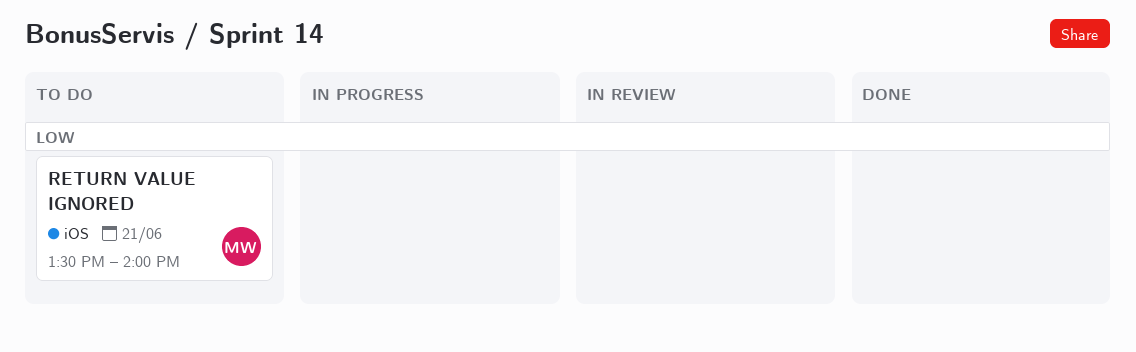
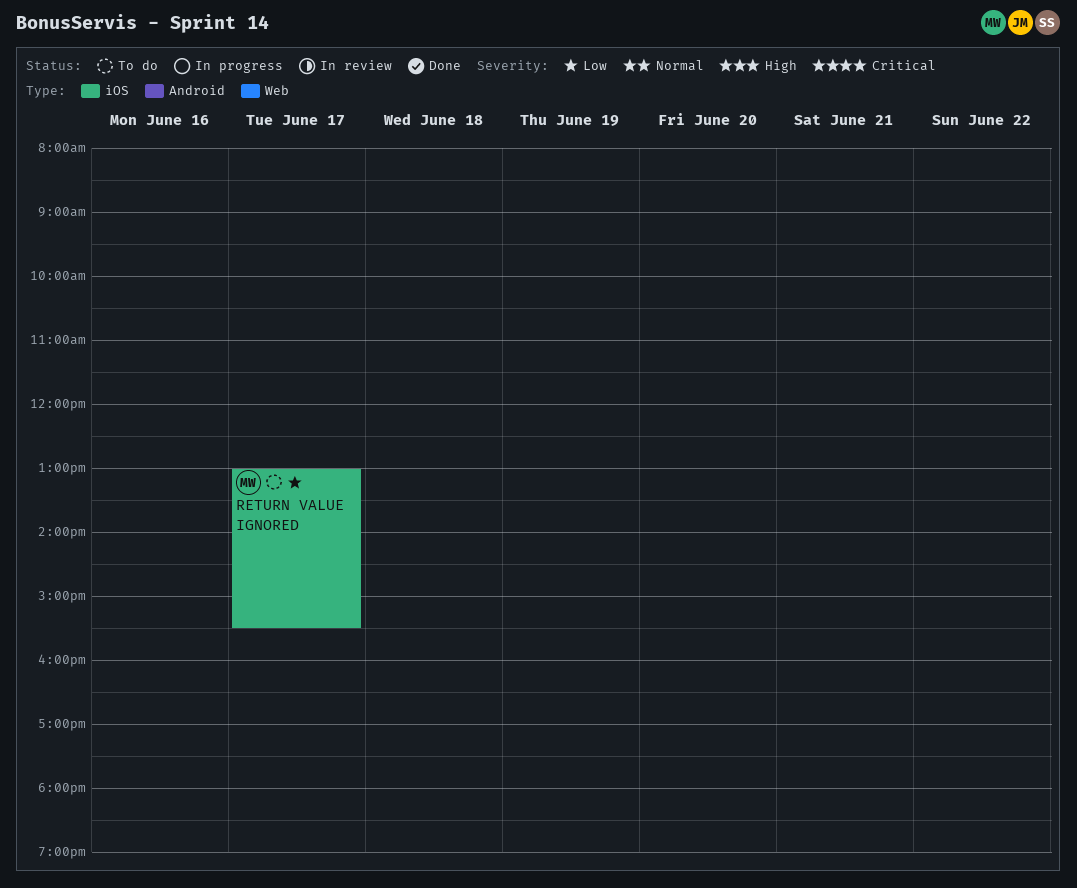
RETURN VALUE IGNORED, day: Jun 21 -> Jun 17
RETURN VALUE IGNORED, begins: 13:30 -> 13:00
RETURN VALUE IGNORED, ends: 14:00 -> 15:30

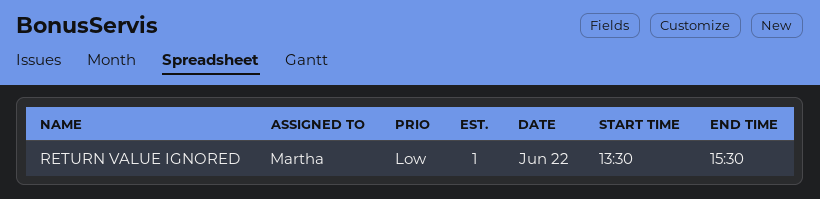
RETURN VALUE IGNORED, day: Jun 17 -> Jun 22
RETURN VALUE IGNORED, begins: 13:00 -> 13:30

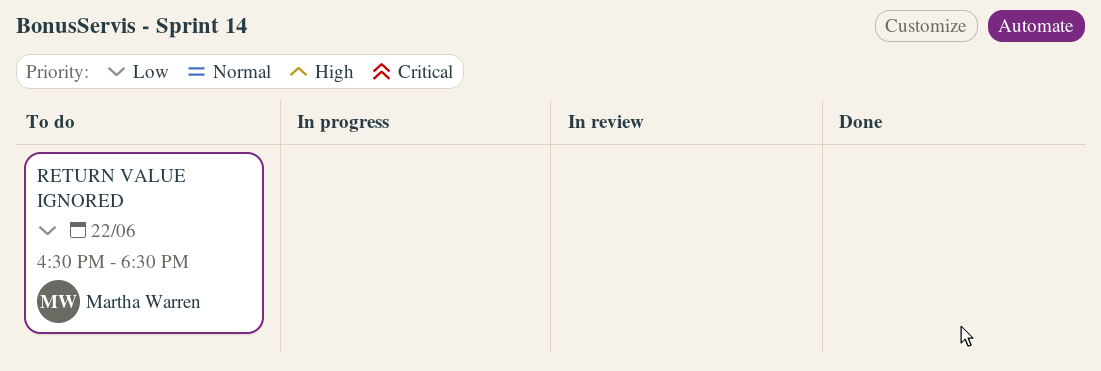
RETURN VALUE IGNORED, begins: 13:30 -> 16:30
RETURN VALUE IGNORED, ends: 15:30 -> 18:30

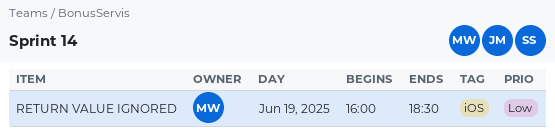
RETURN VALUE IGNORED, day: Jun 22 -> Jun 19
RETURN VALUE IGNORED, begins: 16:30 -> 16:00

